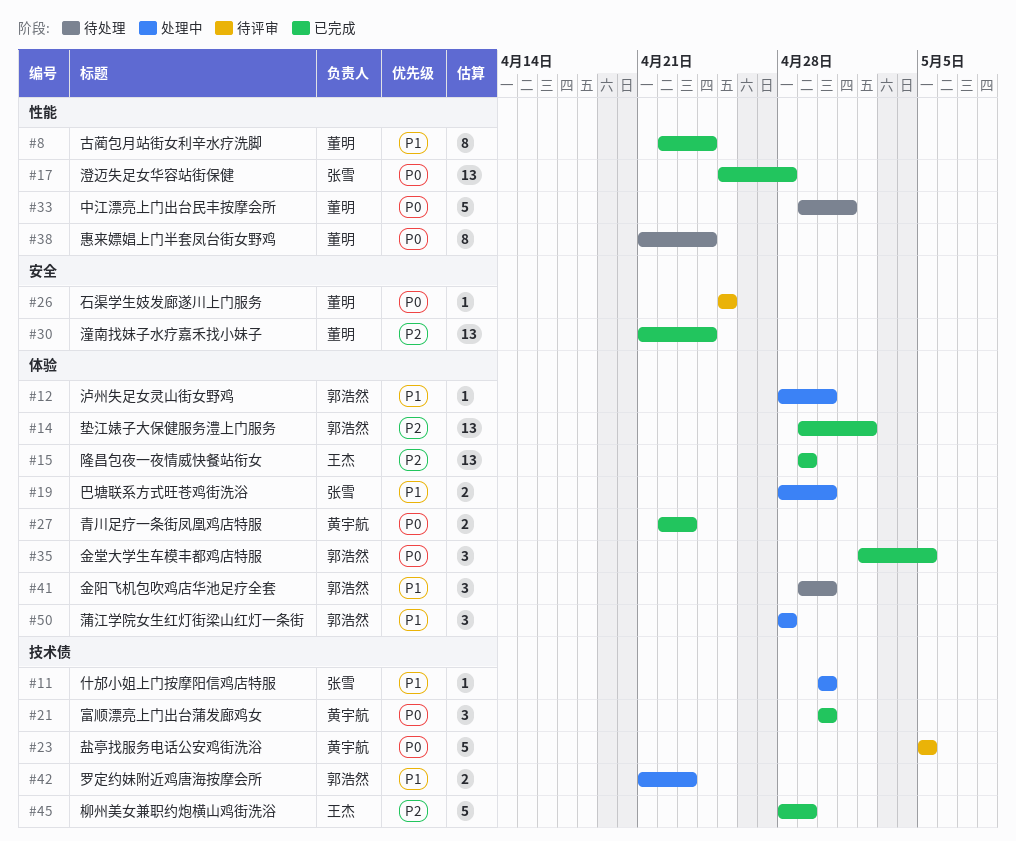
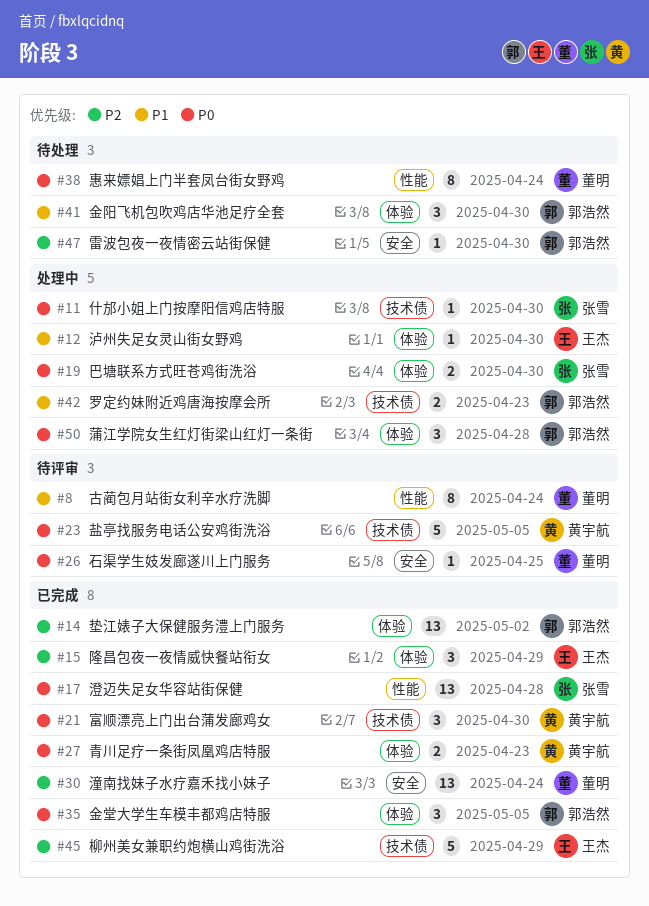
#8, status: 已完成 -> 待评审
#11, priority: P1 -> P0
#12, owner: 郭浩然 -> 王杰
#15, estimate: 13 -> 3
#19, priority: P1 -> P0
#33: present -> none
#47: none -> present
#50, priority: P1 -> P0

